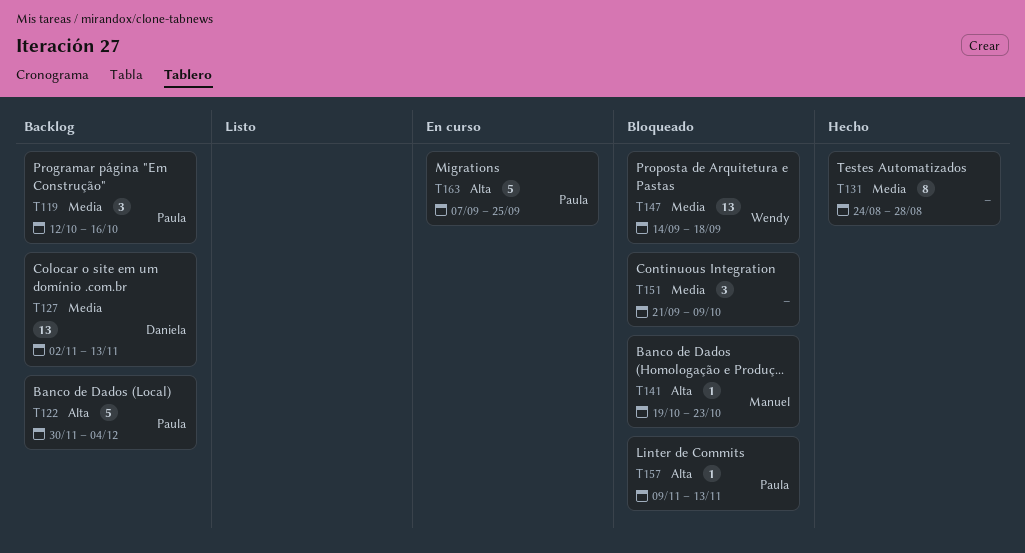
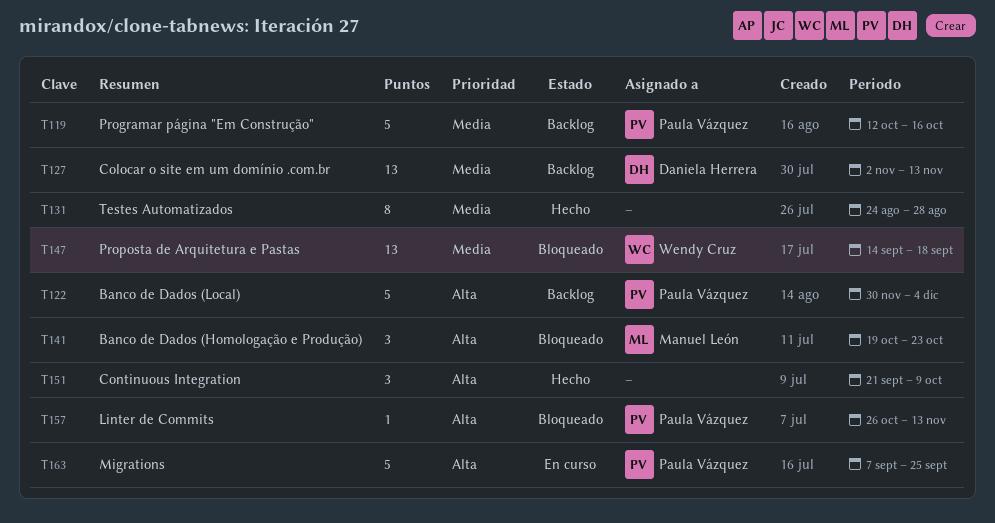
T119, estimate: 3 -> 5
T141, estimate: 1 -> 3
T151, status: Bloqueado -> Hecho
T151, priority: Media -> Alta
T157, start: Nov 9 -> Oct 26

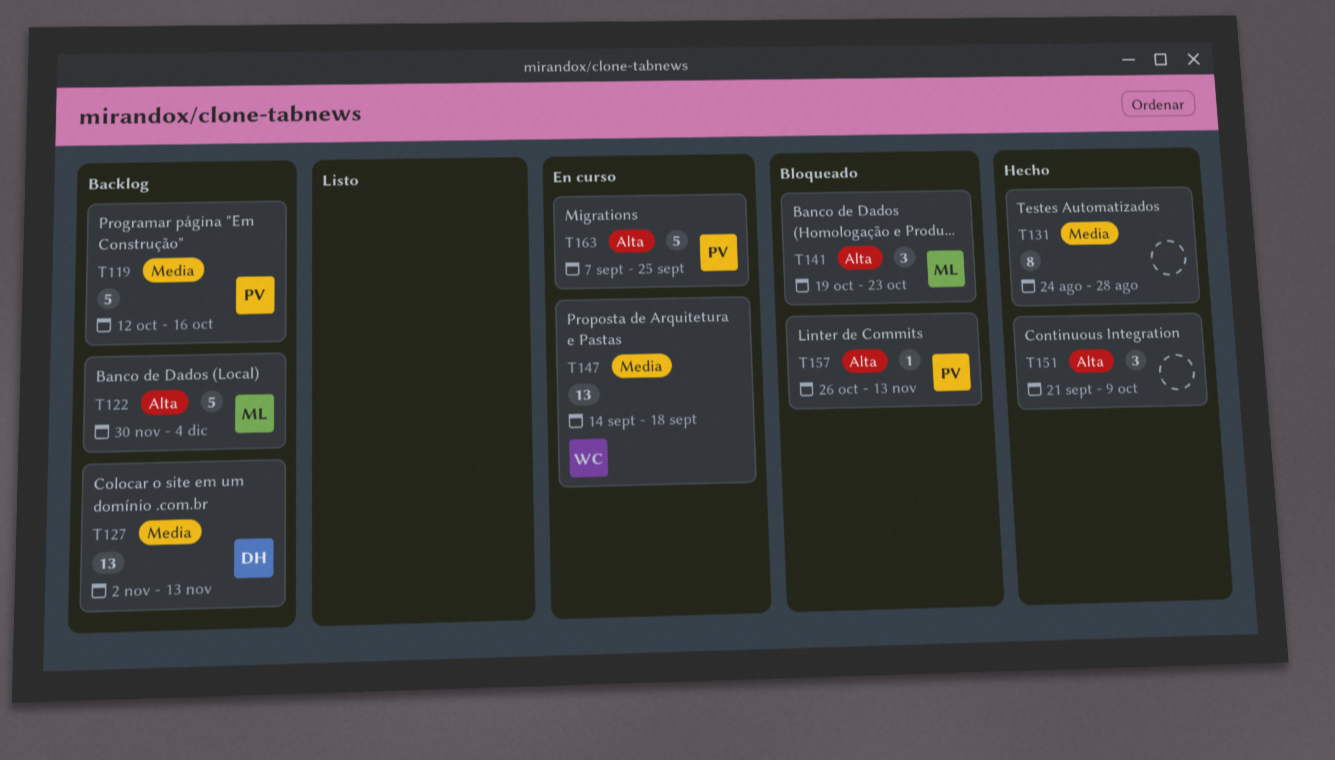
T122, owner: Paula Vázquez -> Manuel León
T147, status: Bloqueado -> En curso

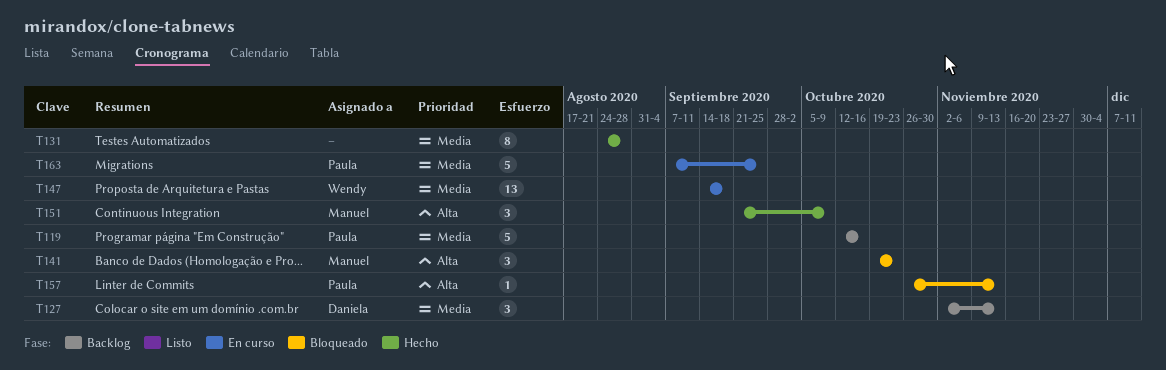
T122: present -> none
T127, estimate: 13 -> 3
T151, owner: none -> Manuel
T163, priority: Alta -> Media

